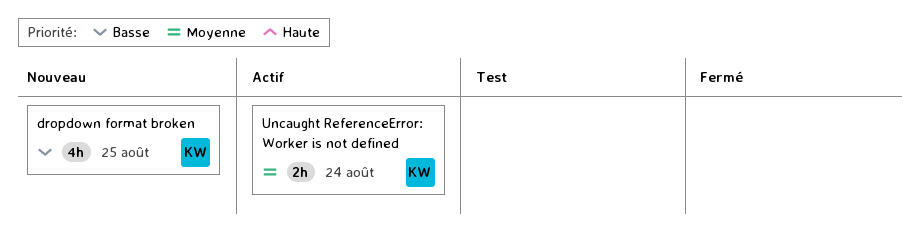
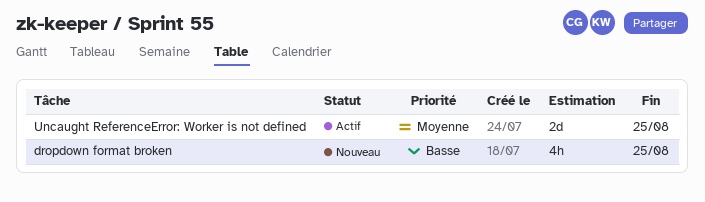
Uncaught ReferenceError: Worker is not defined, estimate: 2h -> 2d
Uncaught ReferenceError: Worker is not defined, due: Aug 24 -> Aug 25

